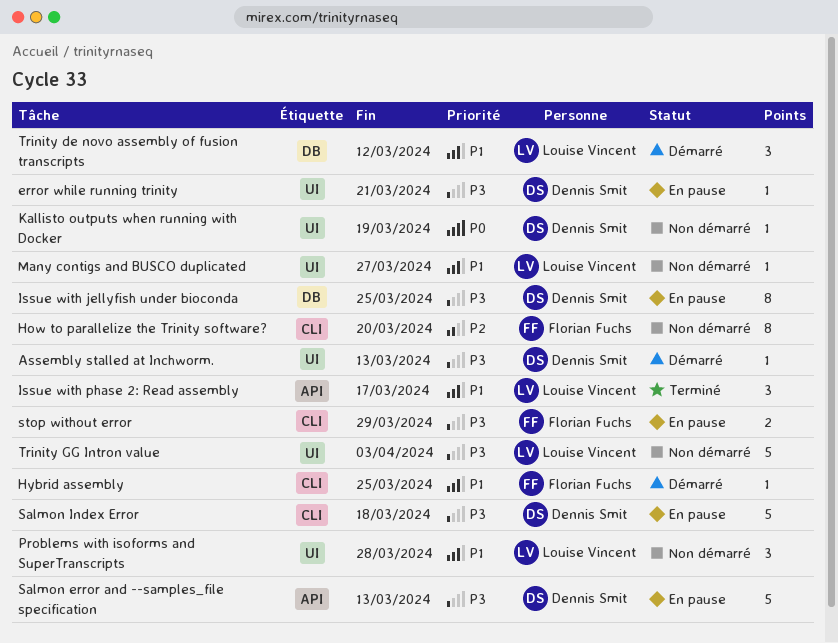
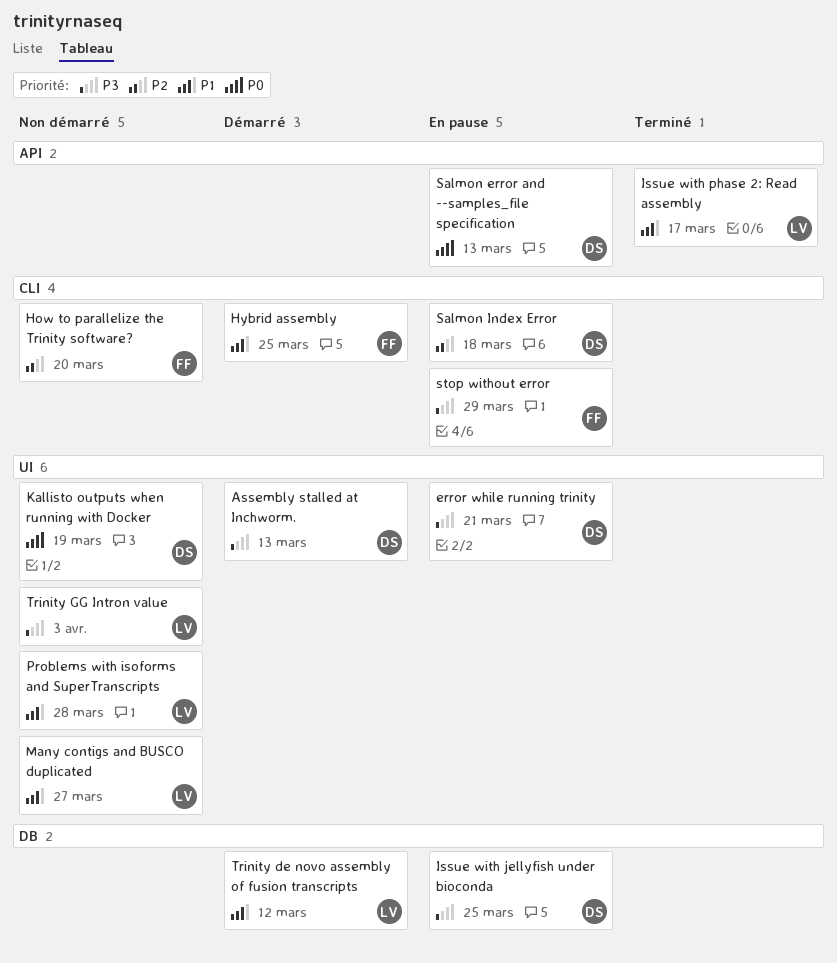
Salmon error and --samples_file specification, priority: P3 -> P0
Salmon Index Error, priority: P3 -> P2

